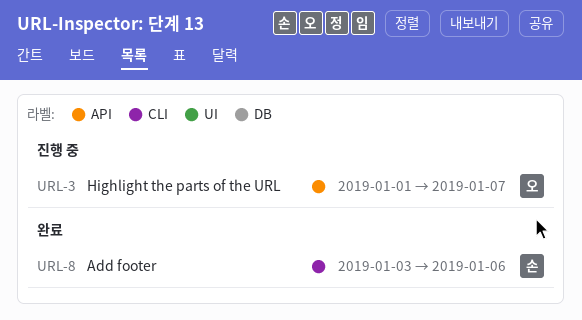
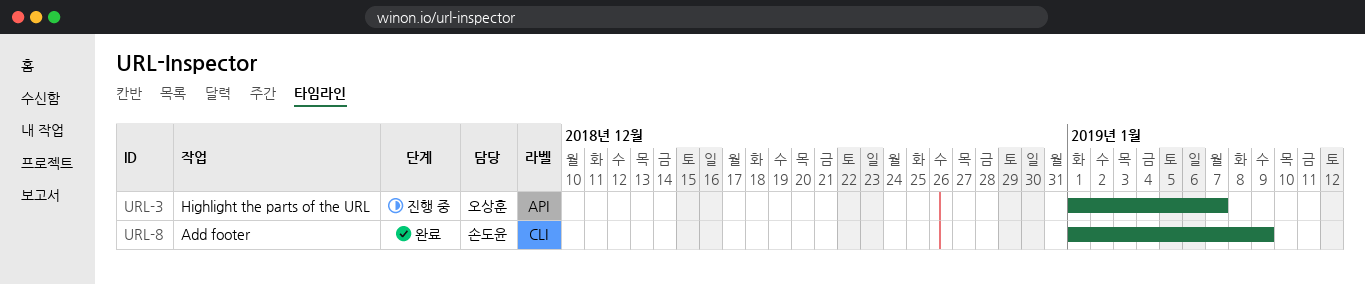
URL-8, start: Jan 3 -> Jan 1
URL-8, due: Jan 6 -> Jan 9

